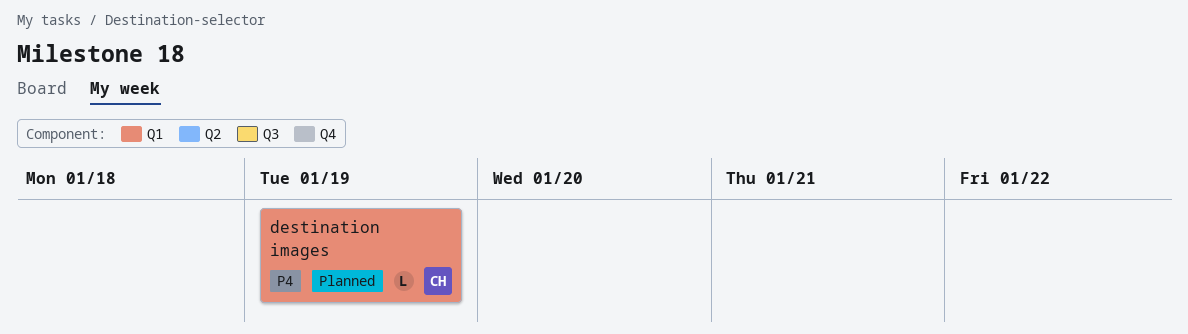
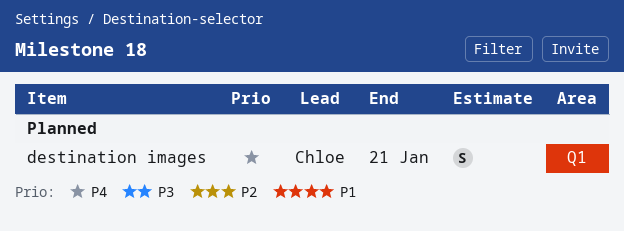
destination images, estimate: L -> S
destination images, due: Jan 19 -> Jan 21

